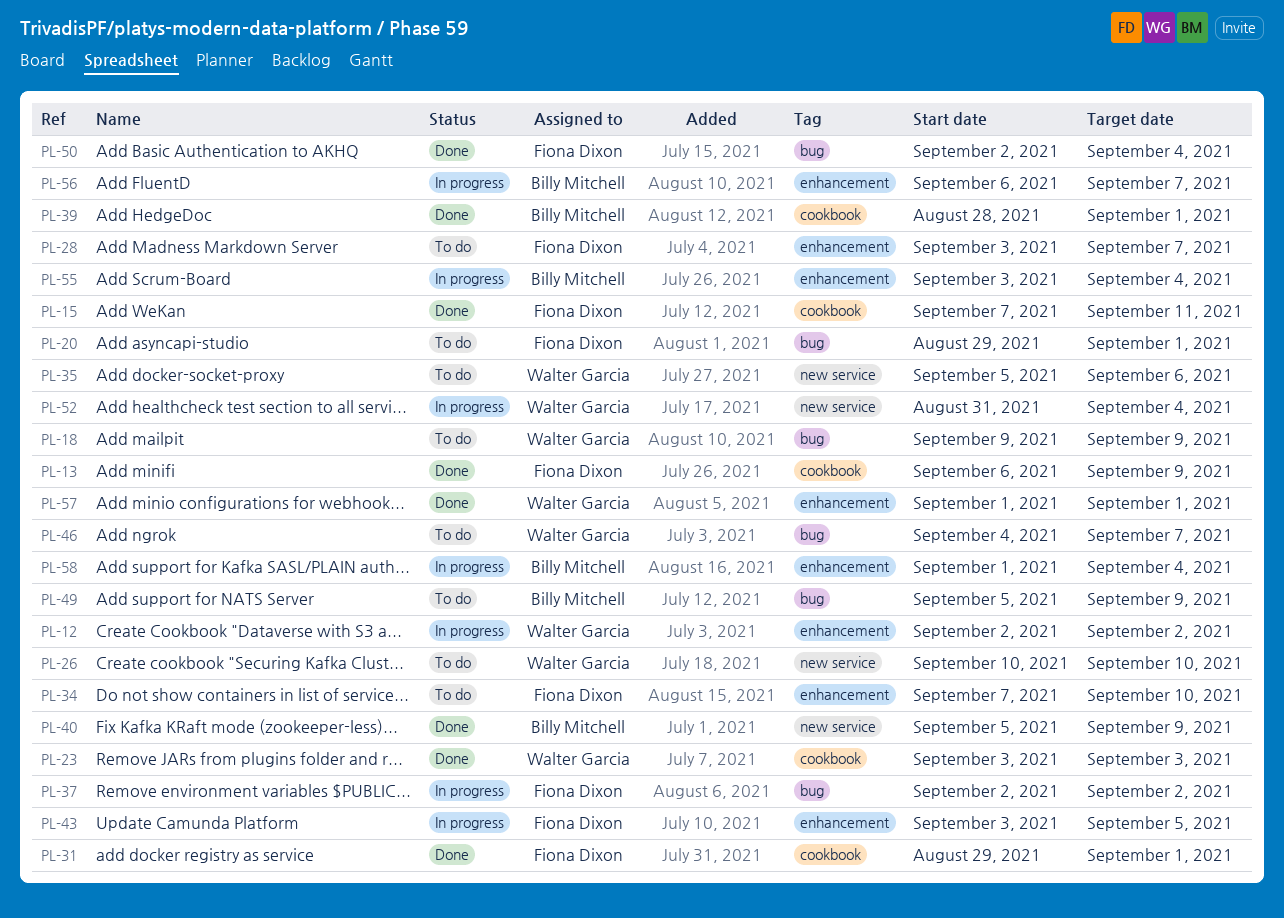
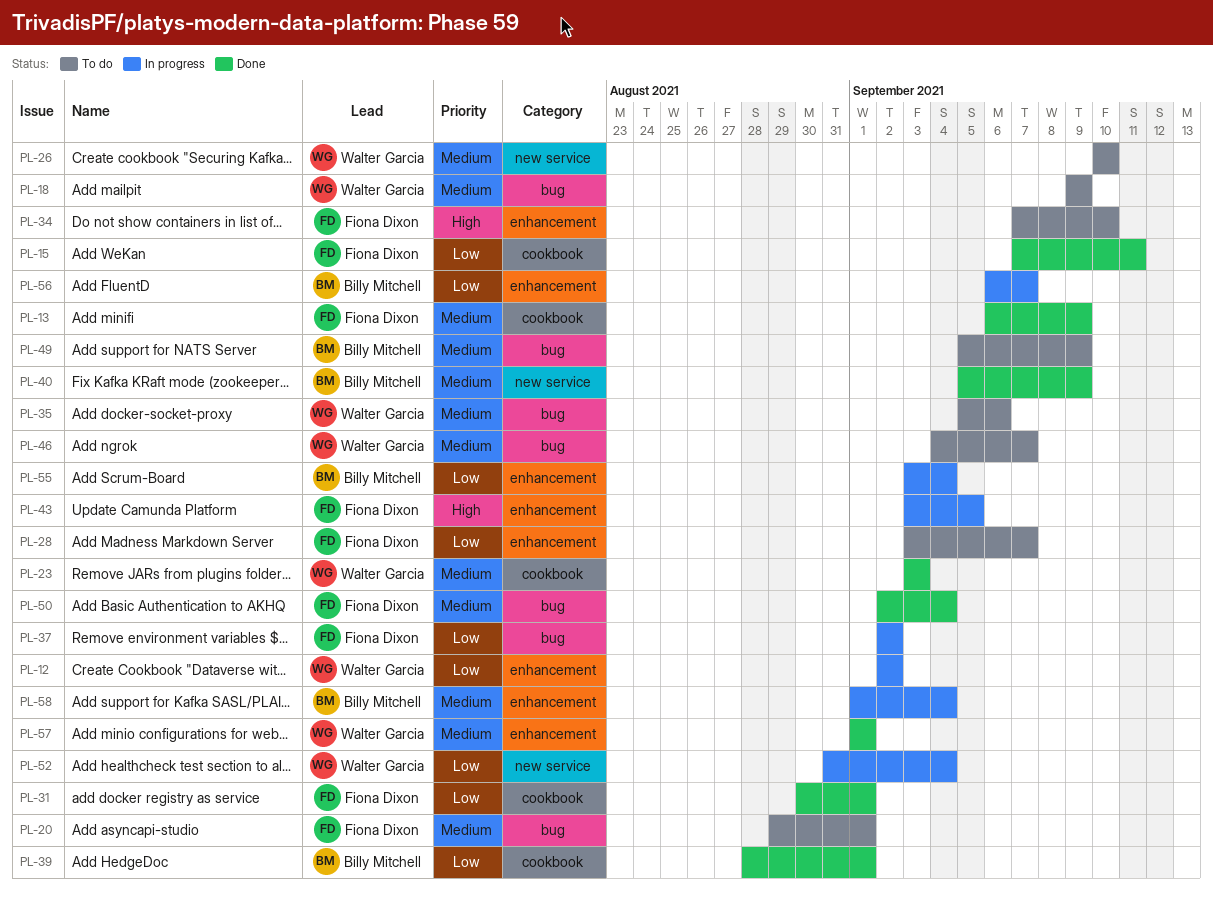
PL-31, start: Aug 29 -> Aug 30
PL-35, label: new service -> bug

